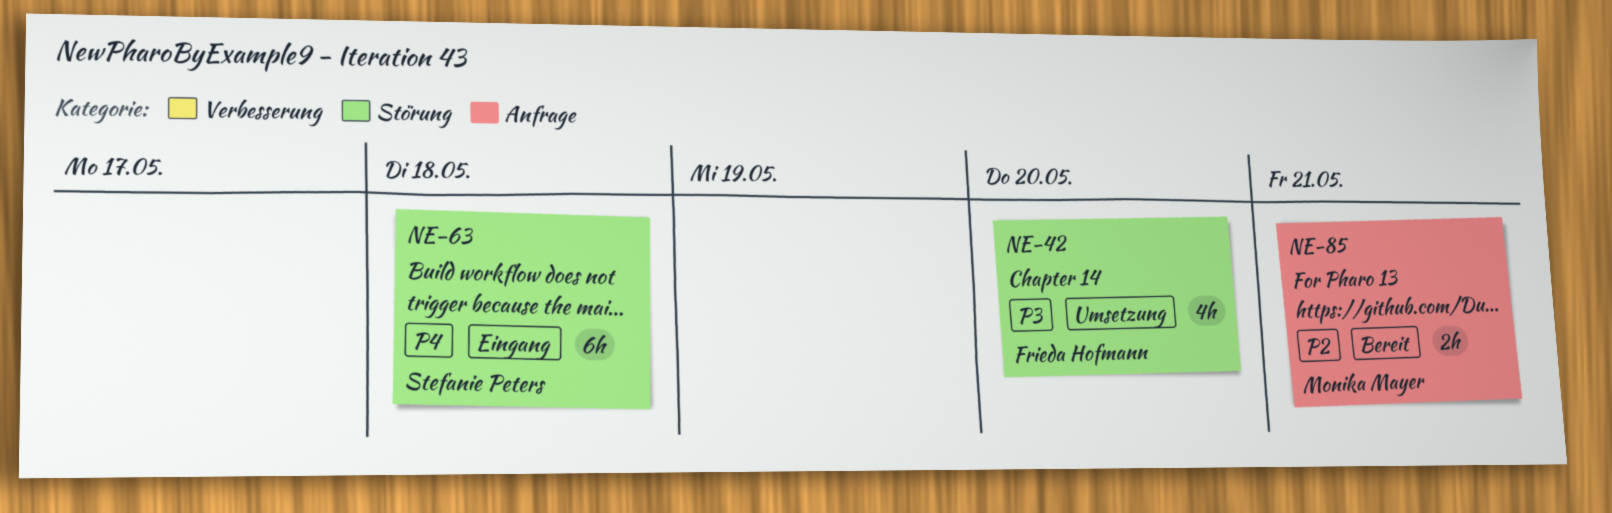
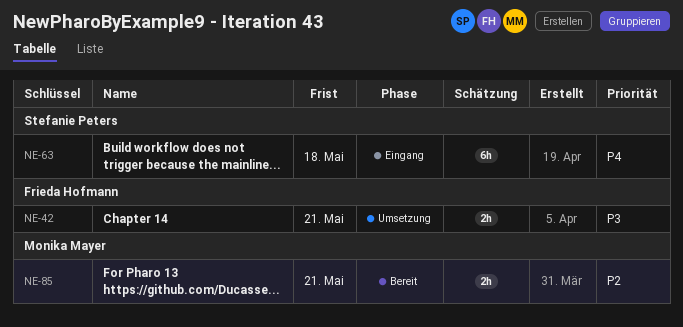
NE-42, estimate: 4h -> 2h
NE-42, due: May 20 -> May 21

